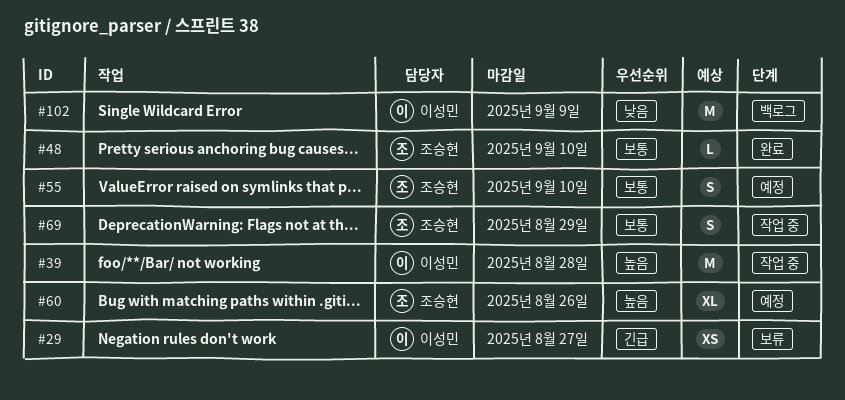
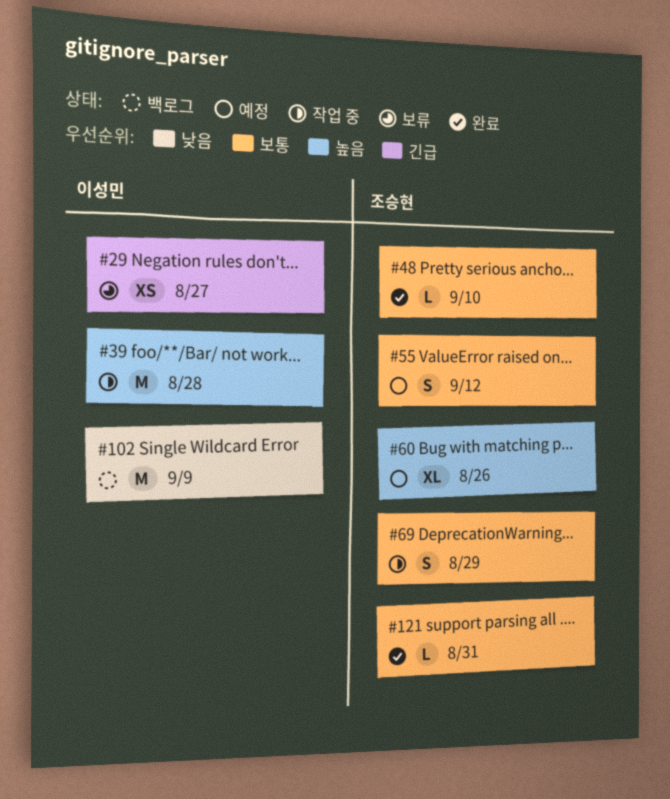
#55, due: Sep 10 -> Sep 12
#121: none -> present

